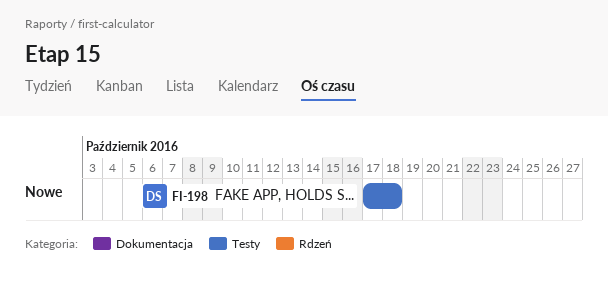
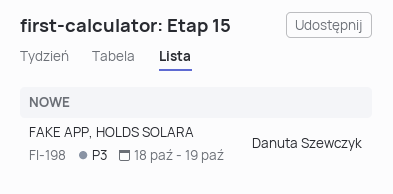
FI-198, start: Oct 17 -> Oct 18
FI-198, due: Oct 18 -> Oct 19

